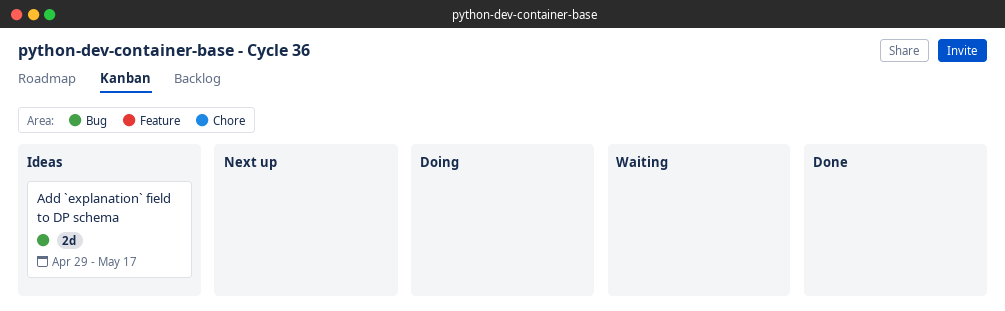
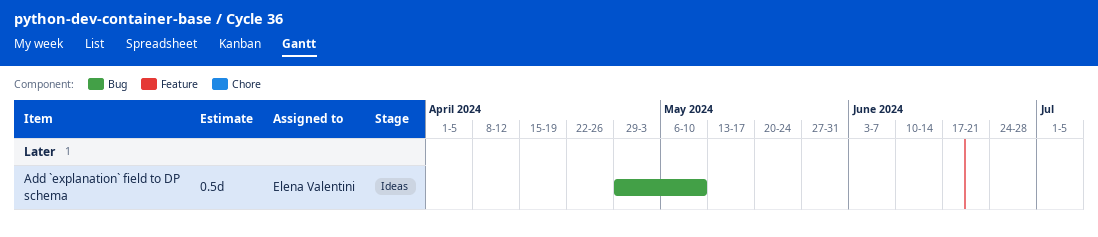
Add `explanation` field to DP schema, estimate: 2d -> 0.5d
Add `explanation` field to DP schema, due: May 17 -> May 10

